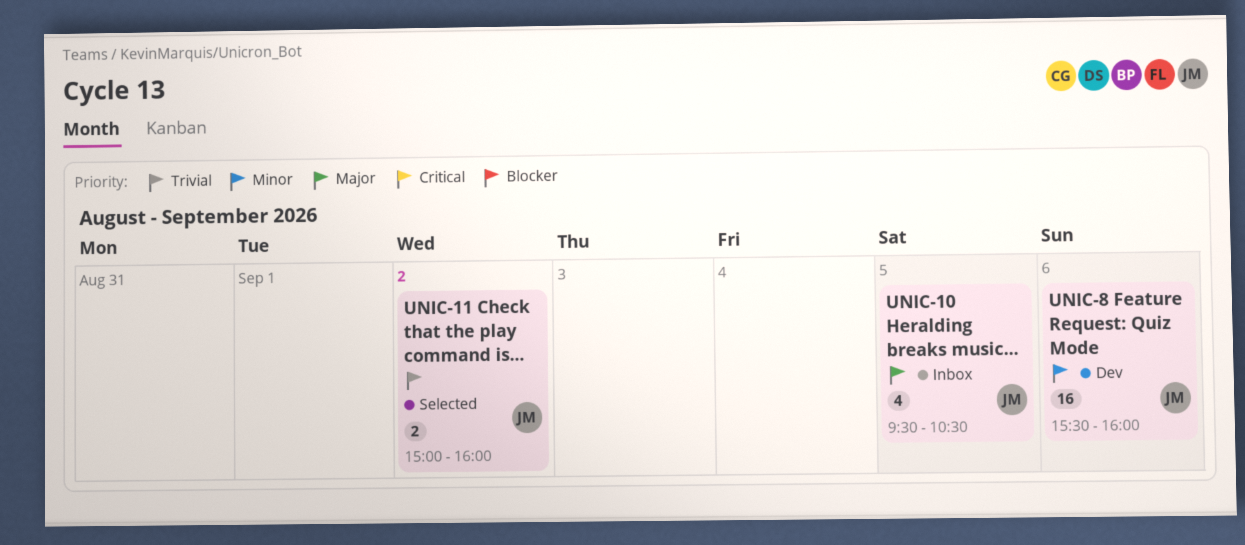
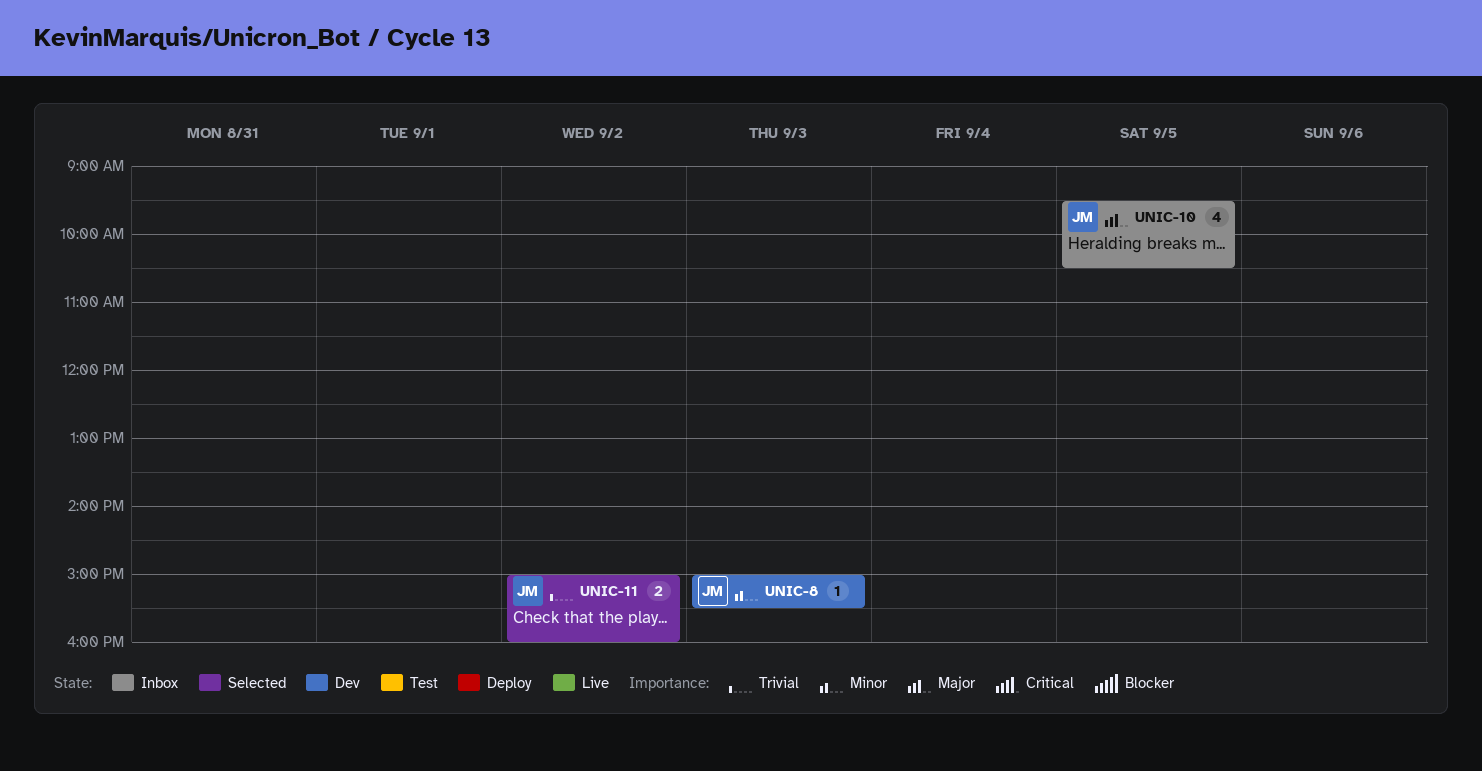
UNIC-8, estimate: 16 -> 1
UNIC-8, day: Sep 6 -> Sep 3
UNIC-8, begins: 15:30 -> 15:00
UNIC-8, ends: 16:00 -> 15:30

